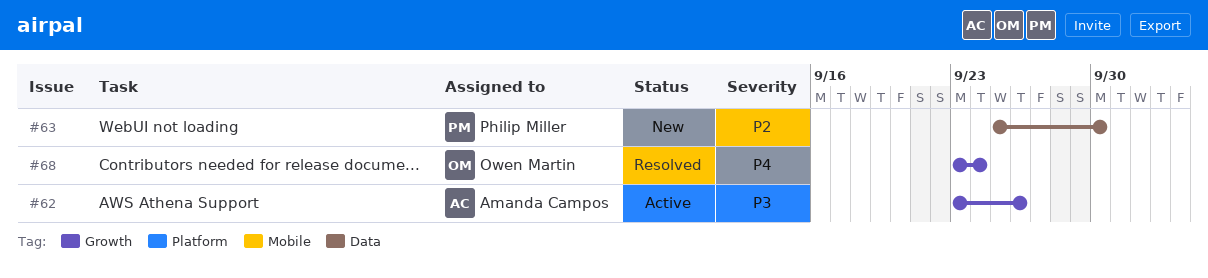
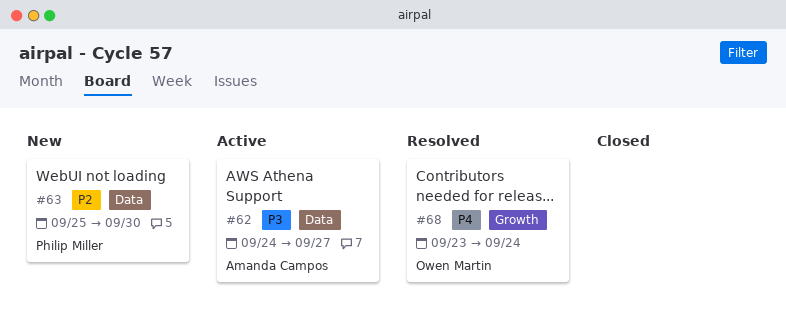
#62, label: Growth -> Data
#62, start: Sep 23 -> Sep 24
#62, due: Sep 26 -> Sep 27

